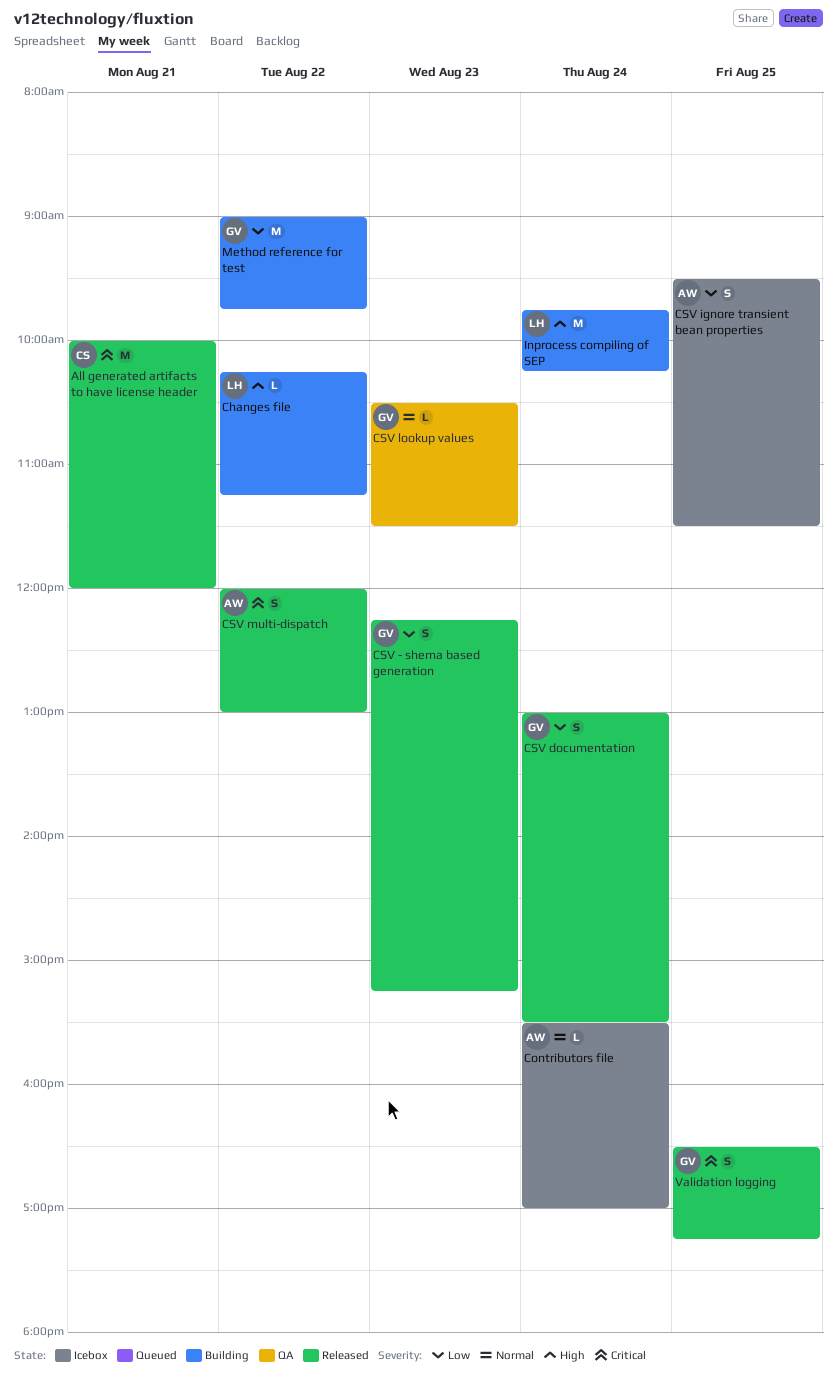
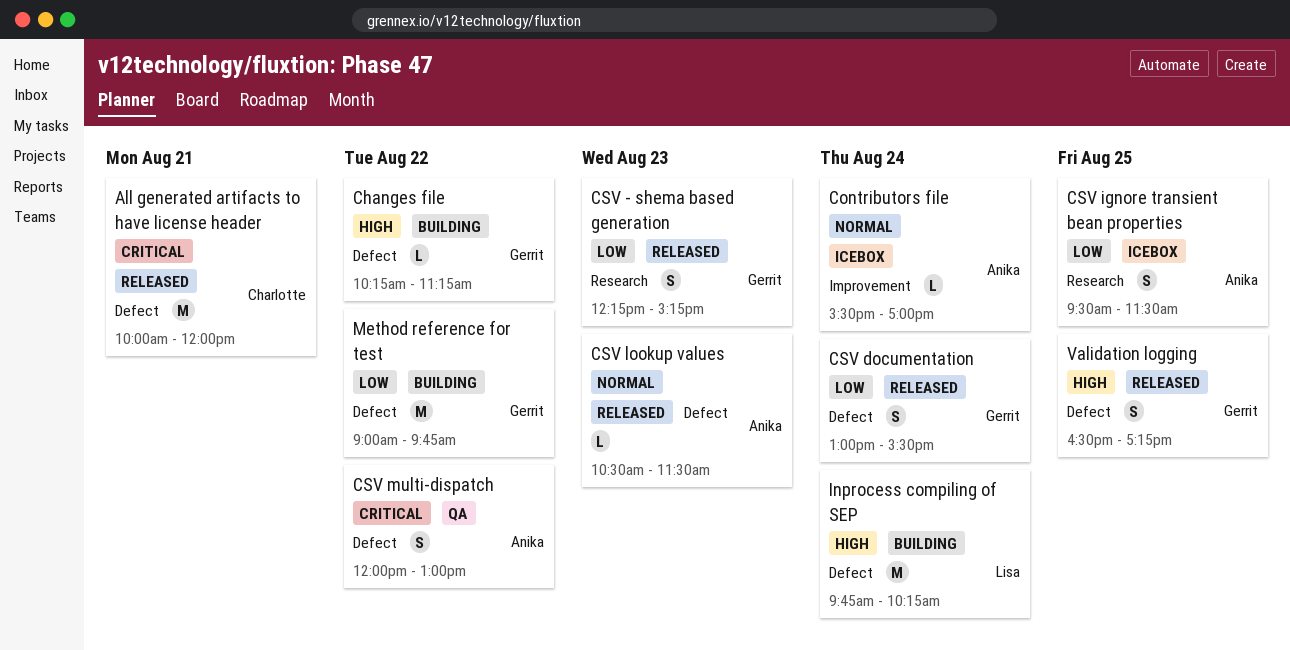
Changes file, owner: Lisa -> Gerrit
CSV lookup values, status: QA -> Released
CSV lookup values, owner: Gerrit -> Anika
CSV multi-dispatch, status: Released -> QA
Validation logging, priority: Critical -> High

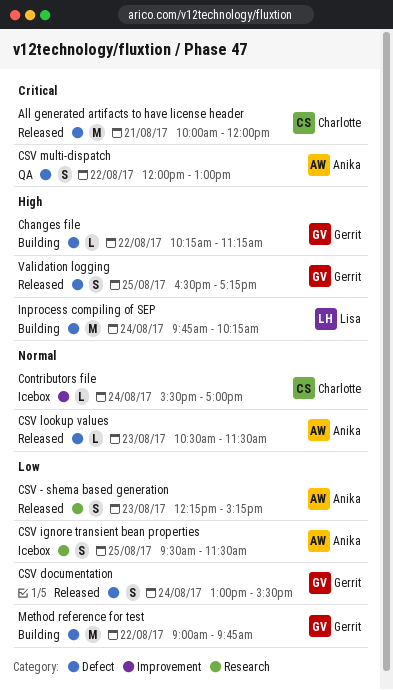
Contributors file, owner: Anika -> Charlotte
CSV - shema based generation, owner: Gerrit -> Anika

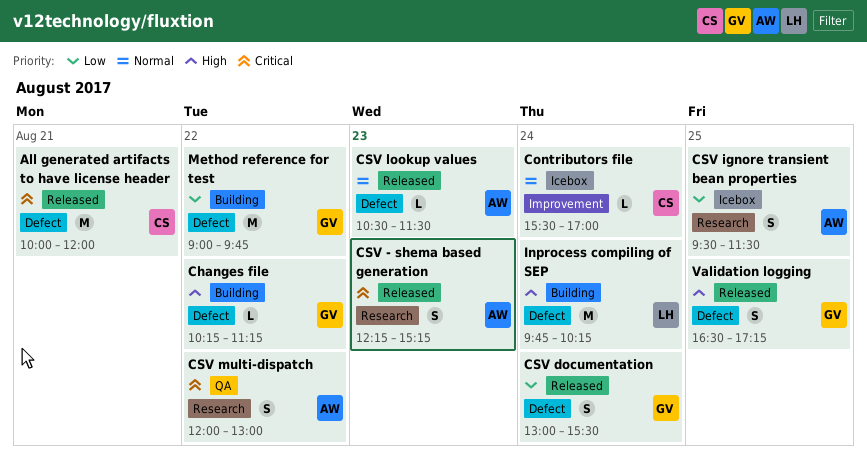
CSV - shema based generation, priority: Low -> Critical
CSV multi-dispatch, label: Defect -> Research

